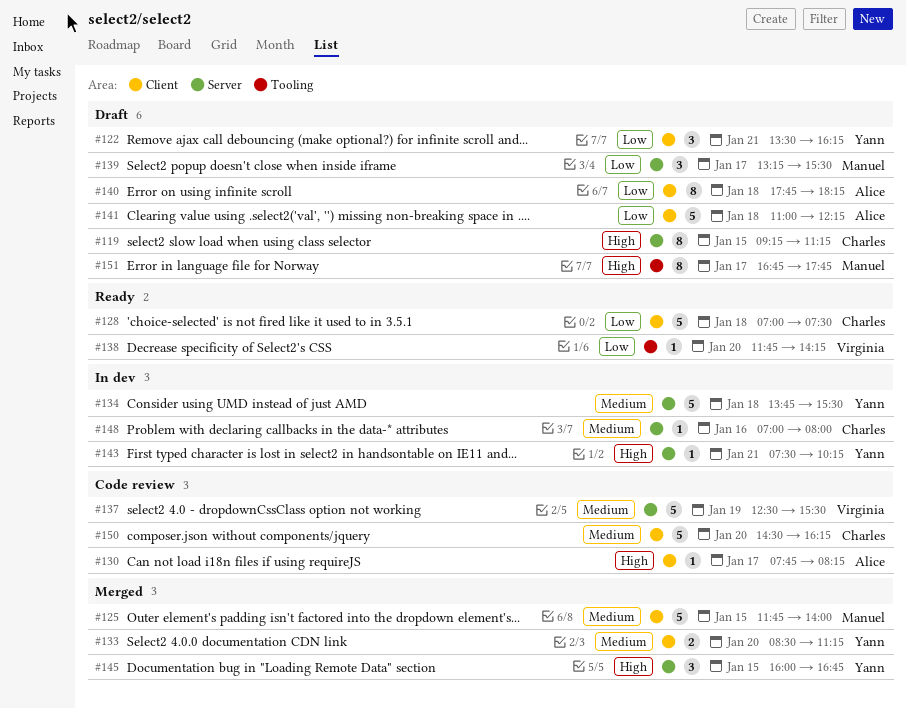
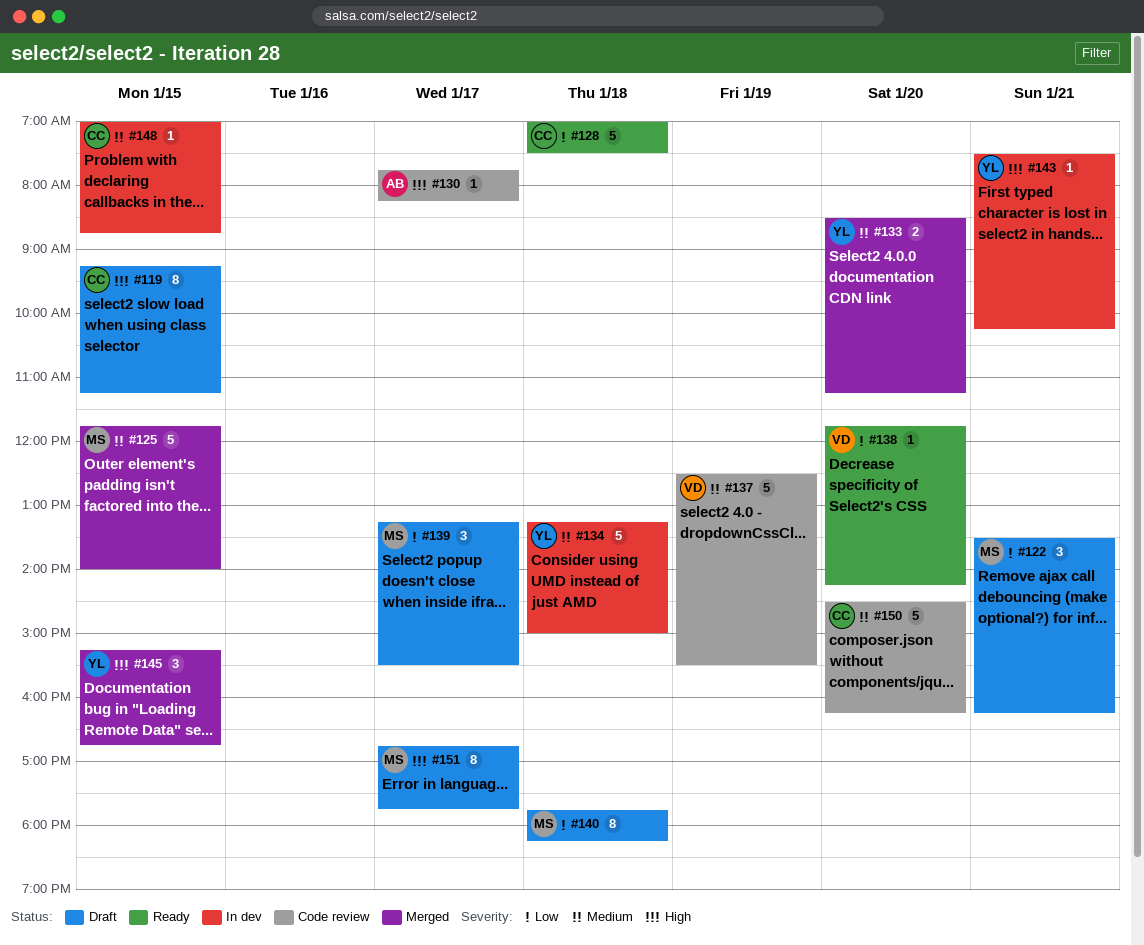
#122, owner: Yann -> Manuel
#134, begins: 13:45 -> 13:15
#134, ends: 15:30 -> 15:00
#140, owner: Alice -> Manuel
#141: present -> none
#145, begins: 16:00 -> 15:15
#148, day: Jan 16 -> Jan 15
#148, ends: 08:00 -> 08:45

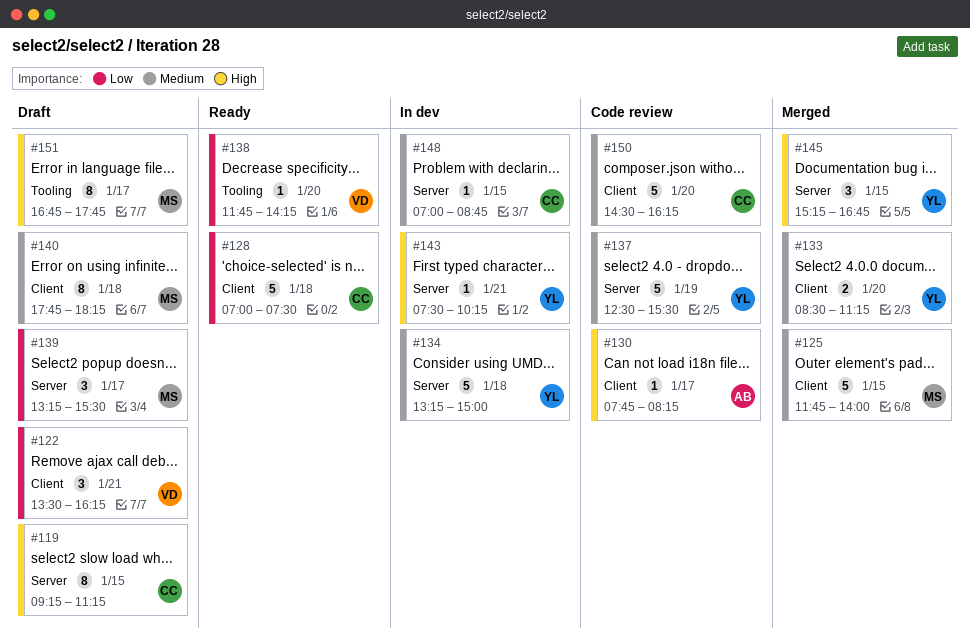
#122, owner: MS -> VD
#137, owner: VD -> YL
#140, priority: Low -> Medium

